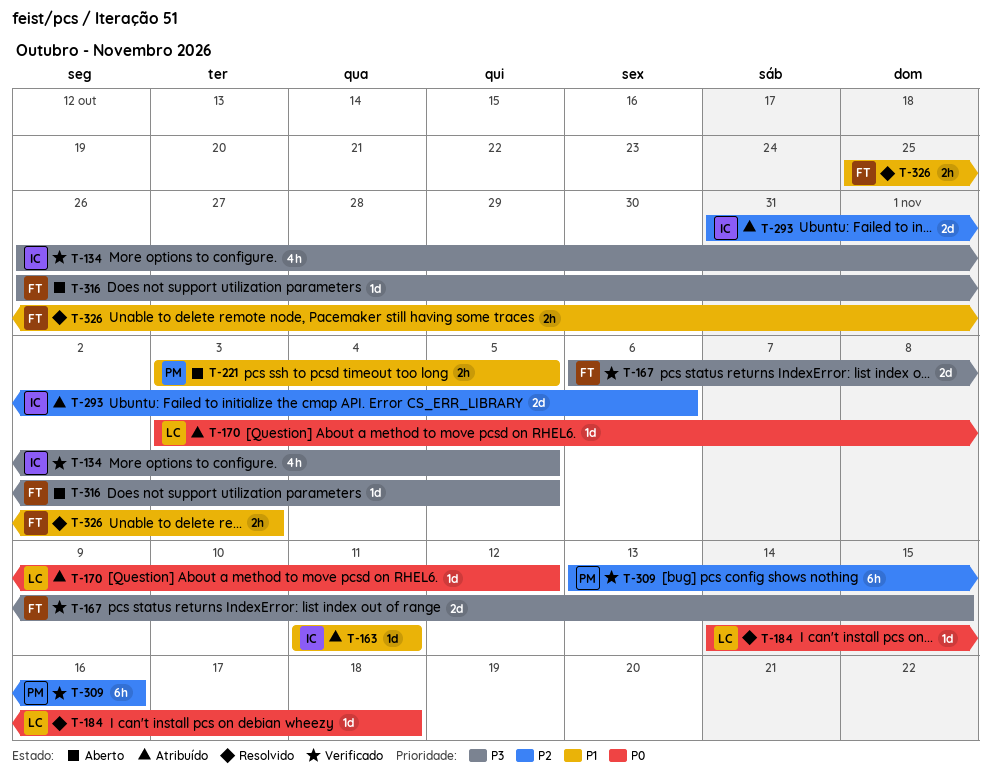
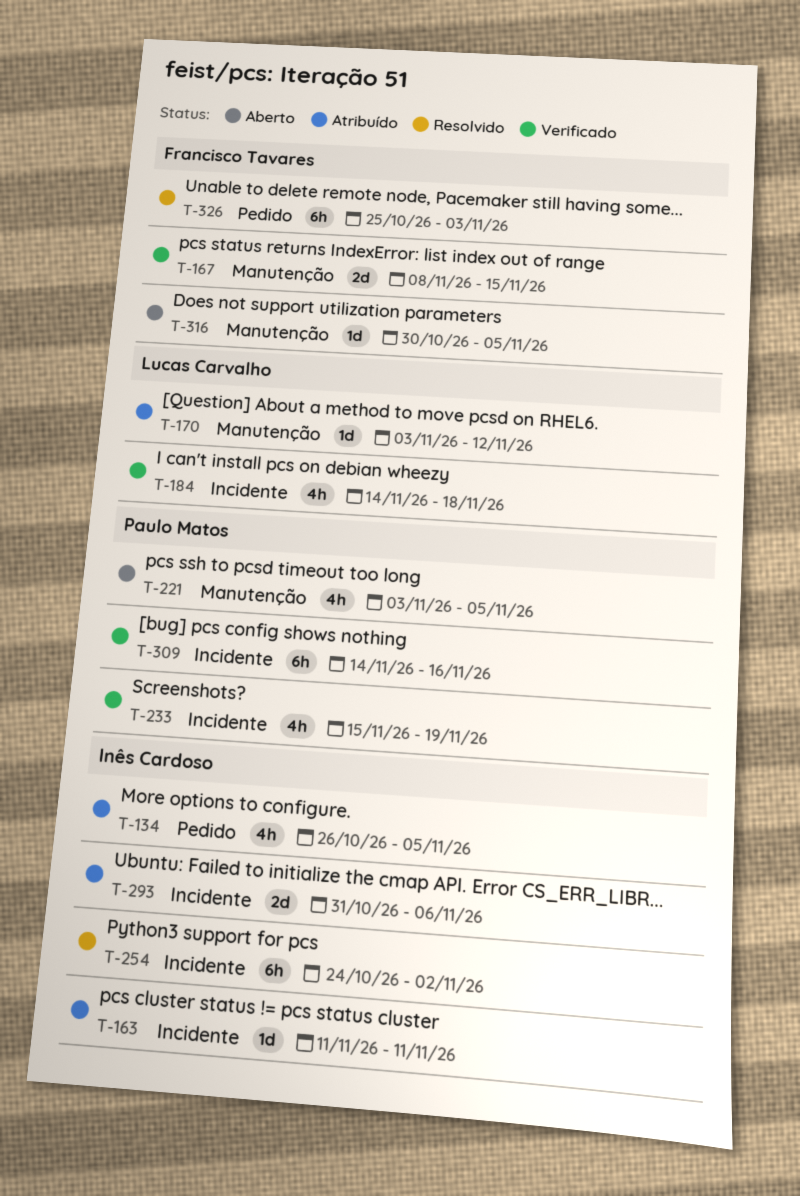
T-134, status: Verificado -> Atribuído
T-167, start: Nov 6 -> Nov 8
T-184, status: Resolvido -> Verificado
T-184, estimate: 1d -> 4h
T-221, estimate: 2h -> 4h
T-233: none -> present
T-254: none -> present
T-309, start: Nov 13 -> Nov 14
T-316, start: Oct 26 -> Oct 30
T-326, estimate: 2h -> 6h

